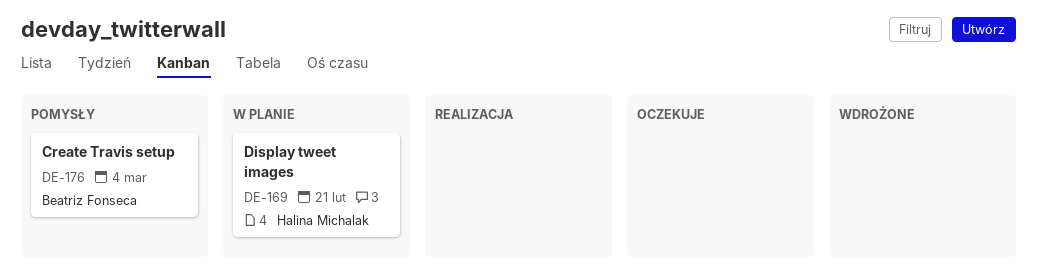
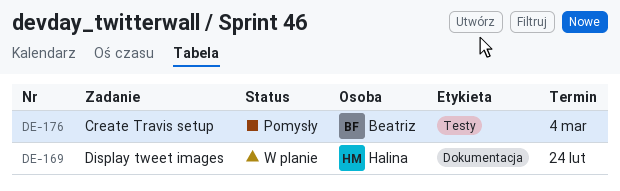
DE-169, due: Feb 21 -> Feb 24

